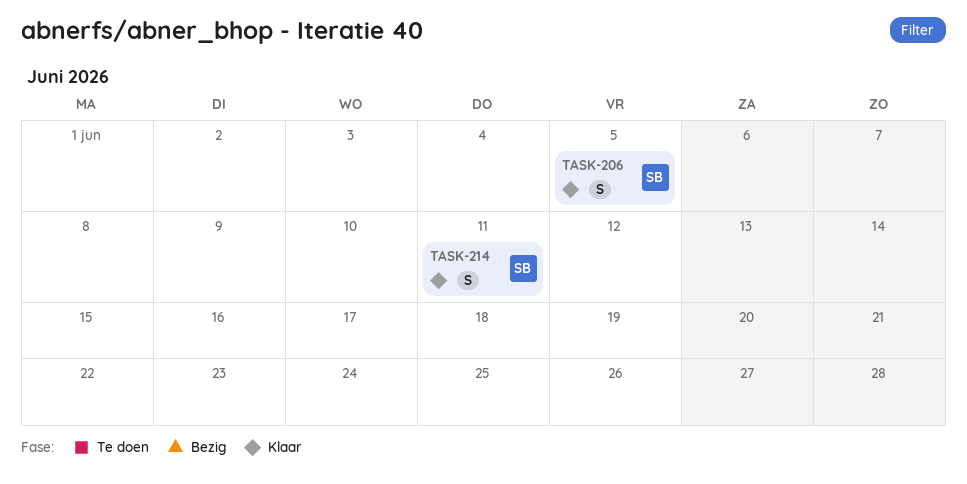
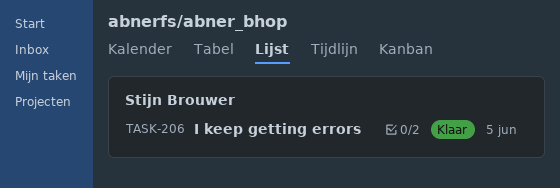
TASK-214: present -> none

